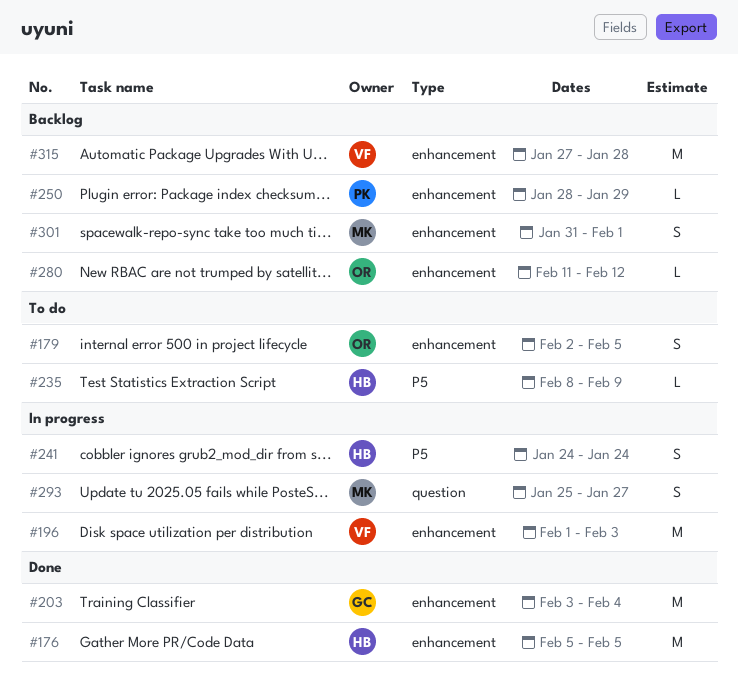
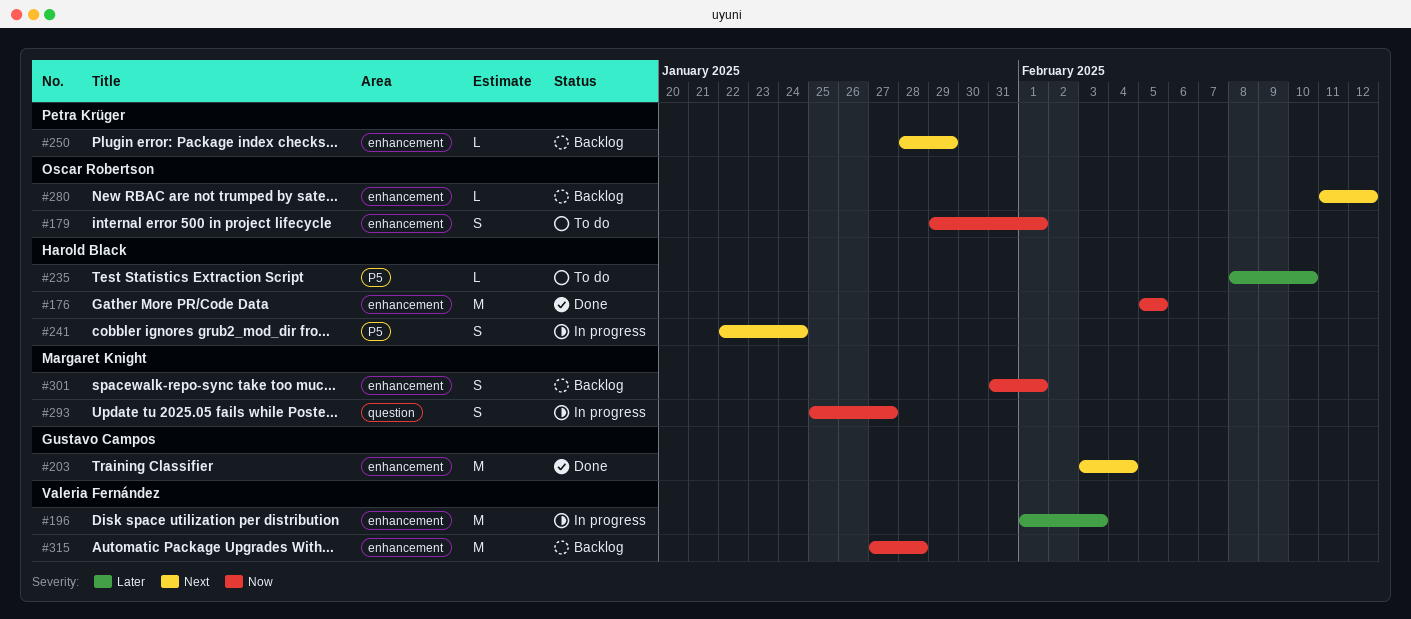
#179, start: Feb 2 -> Jan 29
#179, due: Feb 5 -> Feb 1
#235, due: Feb 9 -> Feb 10
#241, start: Jan 24 -> Jan 22

